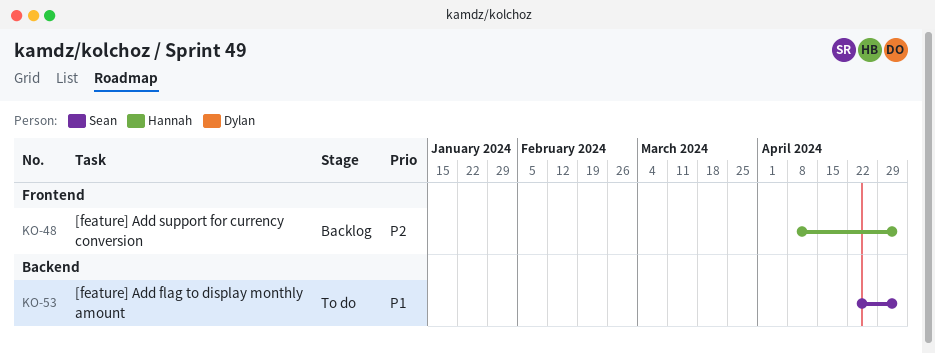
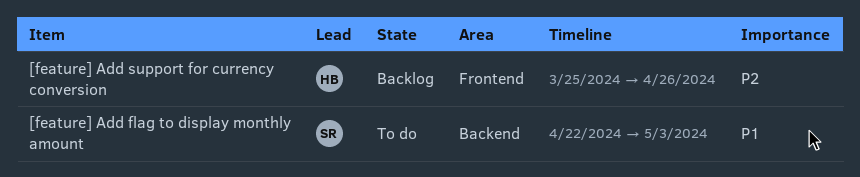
[feature] Add support for currency conversion, start: Apr 8 -> Mar 25
[feature] Add support for currency conversion, due: May 3 -> Apr 26

